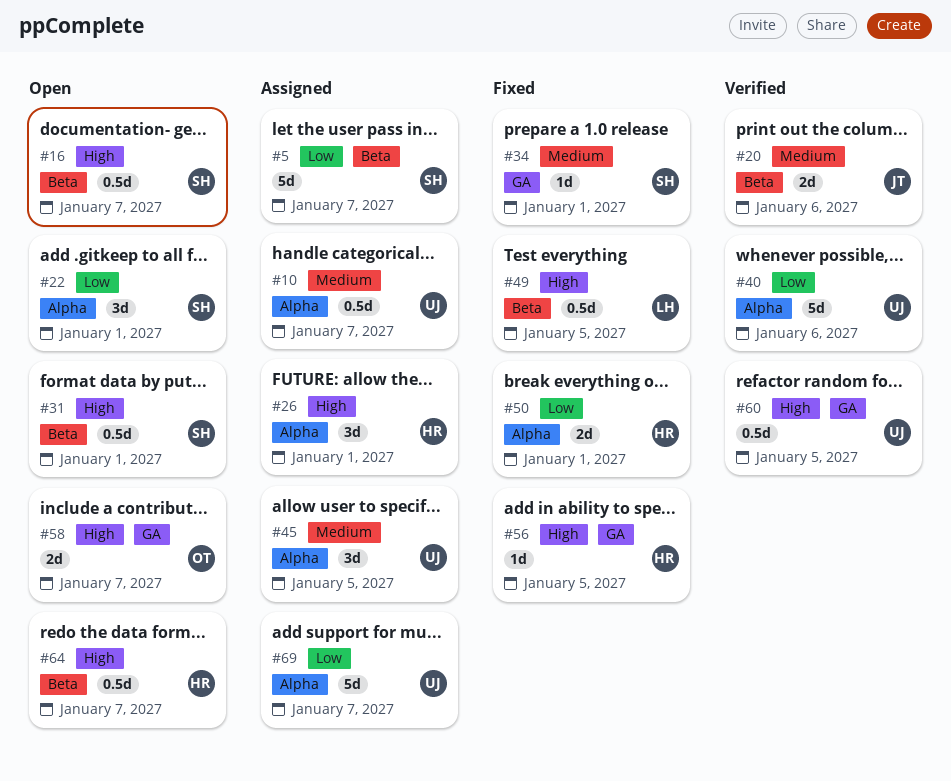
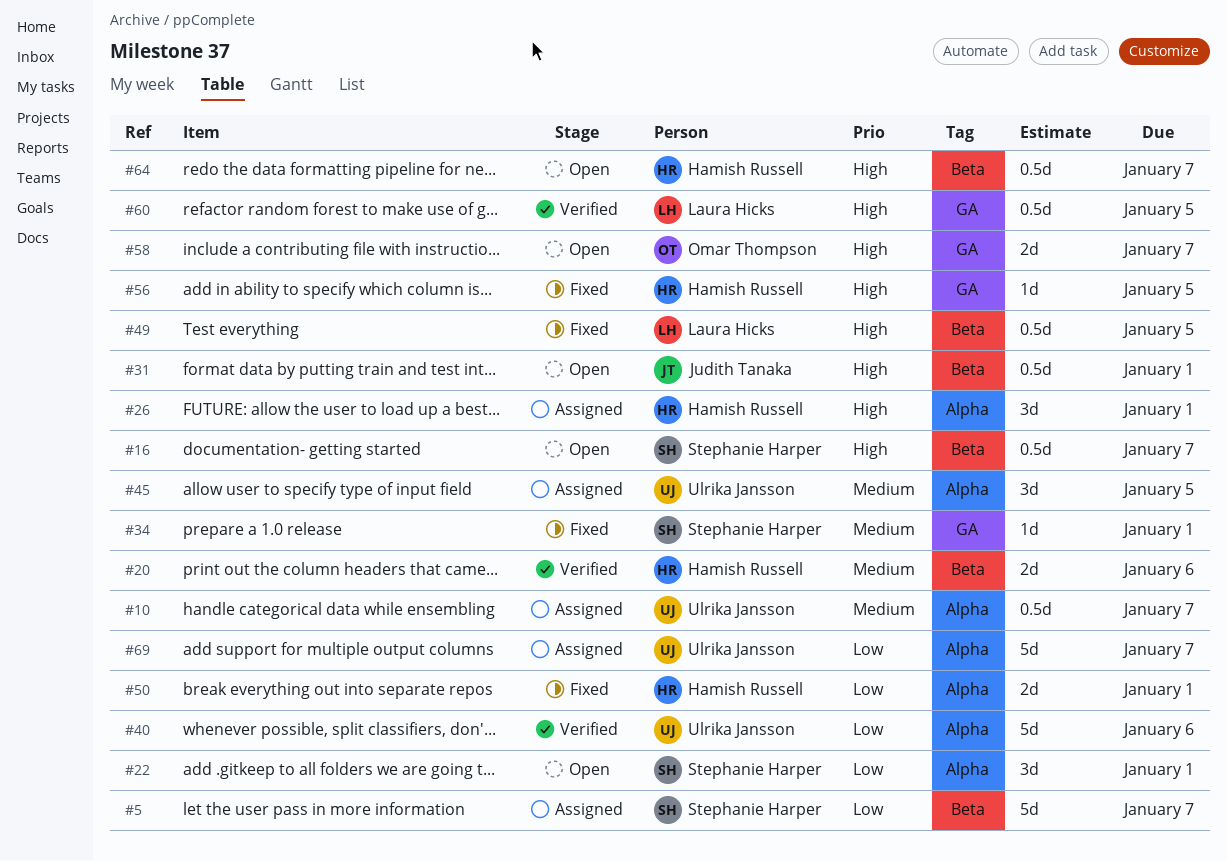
#20, owner: Judith Tanaka -> Hamish Russell
#31, owner: Stephanie Harper -> Judith Tanaka
#60, owner: Ulrika Jansson -> Laura Hicks

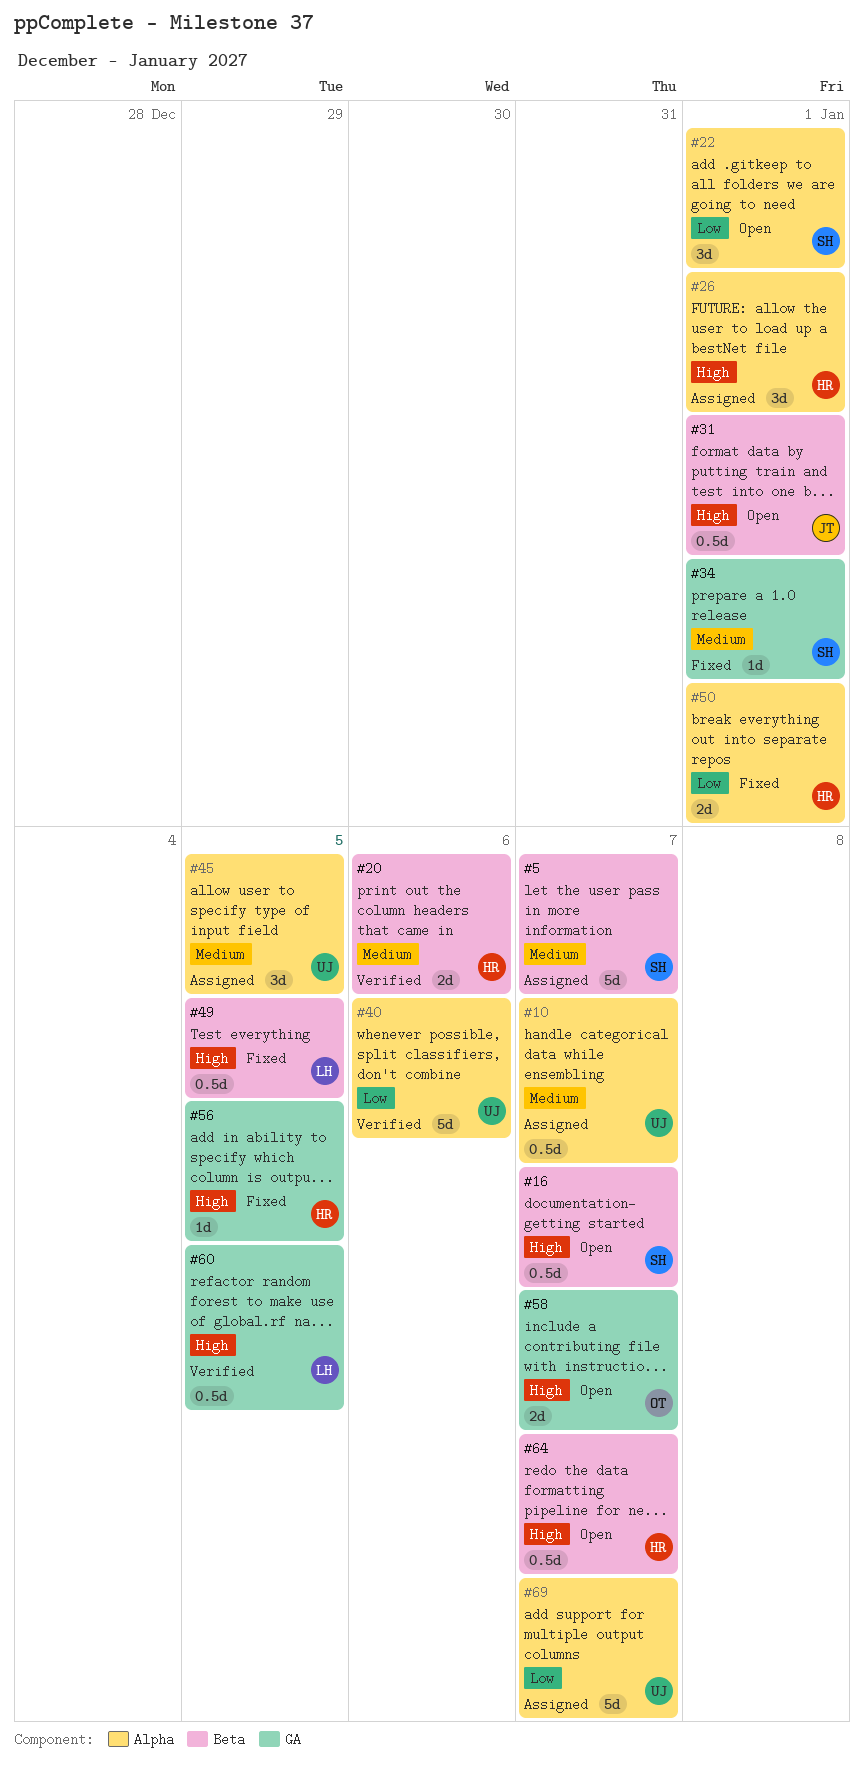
#5, priority: Low -> Medium

